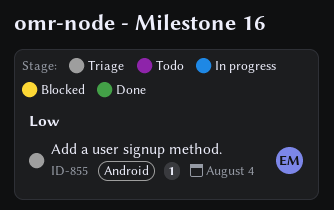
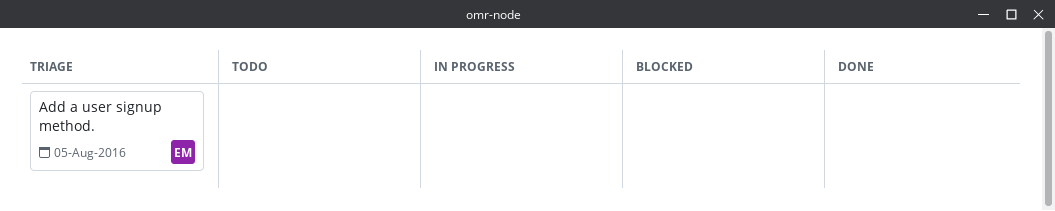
Add a user signup method., due: Aug 4 -> Aug 5

